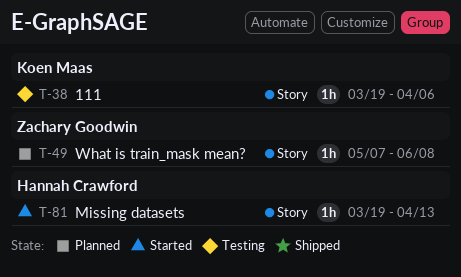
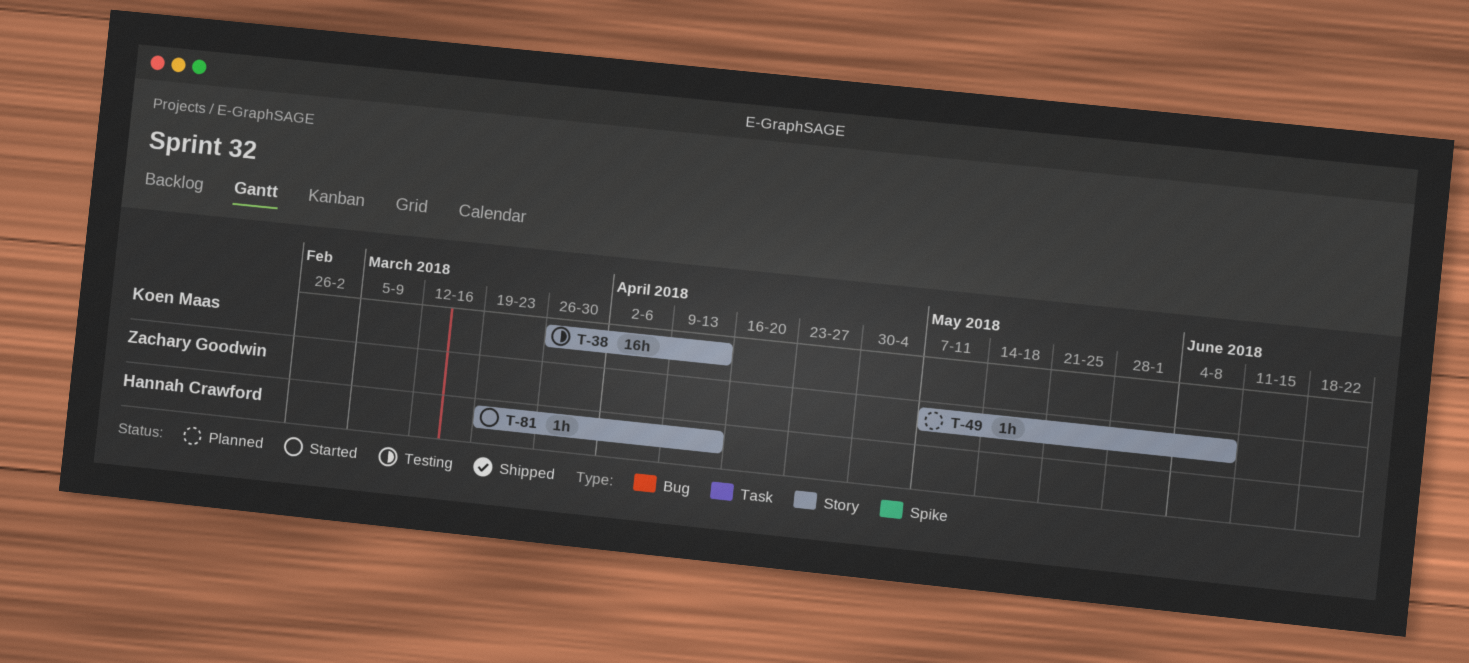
T-38, estimate: 1h -> 16h
T-38, start: Mar 19 -> Mar 26
T-38, due: Apr 6 -> Apr 13

